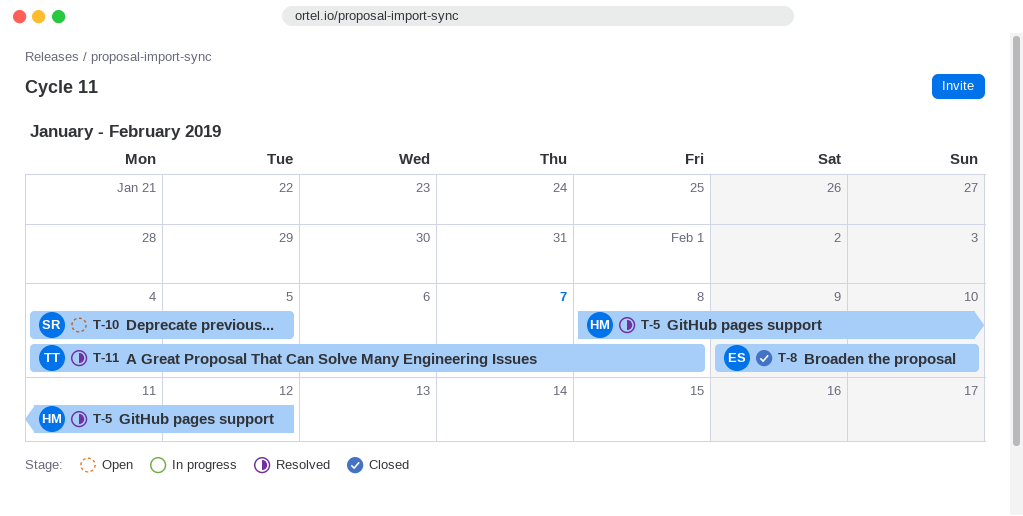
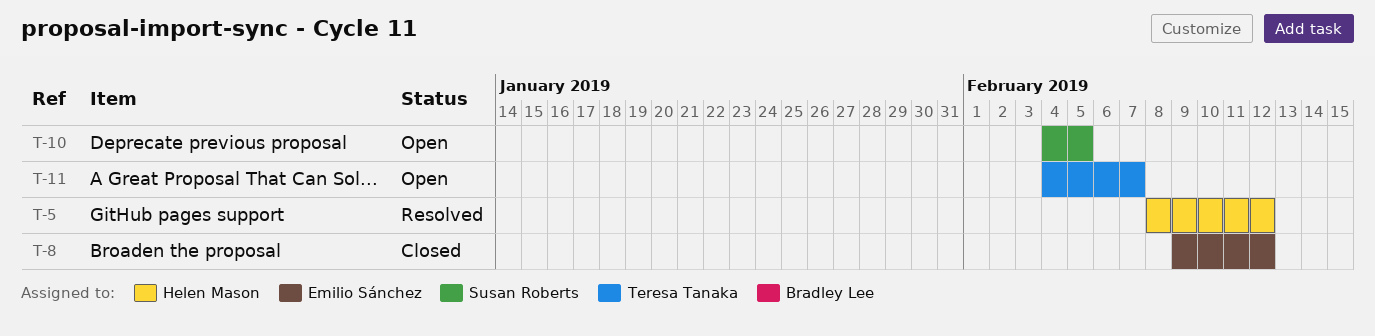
T-8, due: Feb 10 -> Feb 12
T-11, status: Resolved -> Open
T-11, due: Feb 8 -> Feb 7

